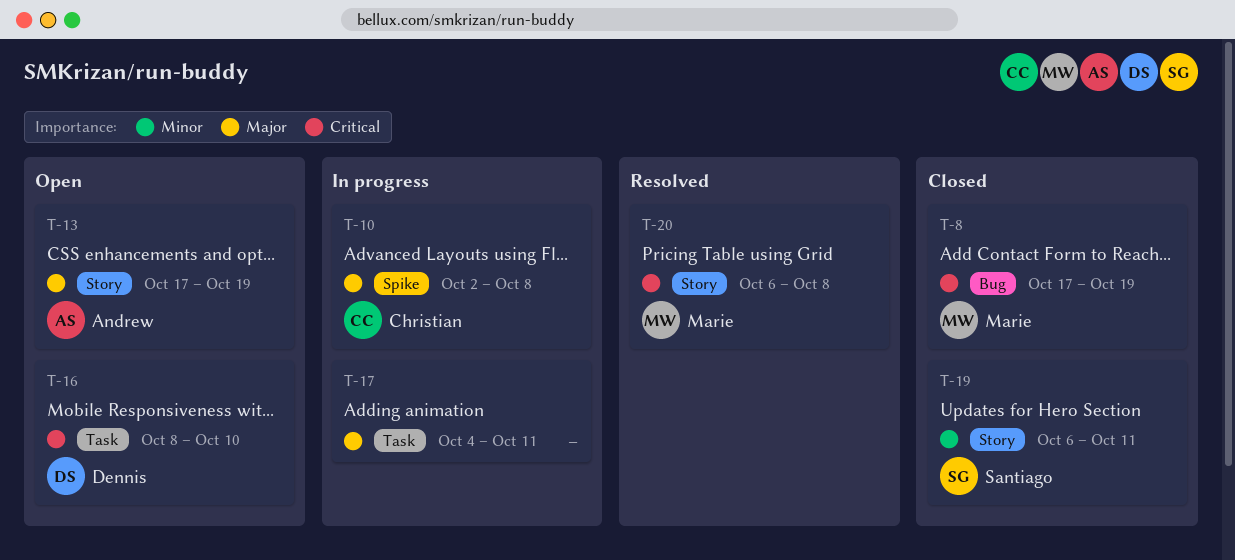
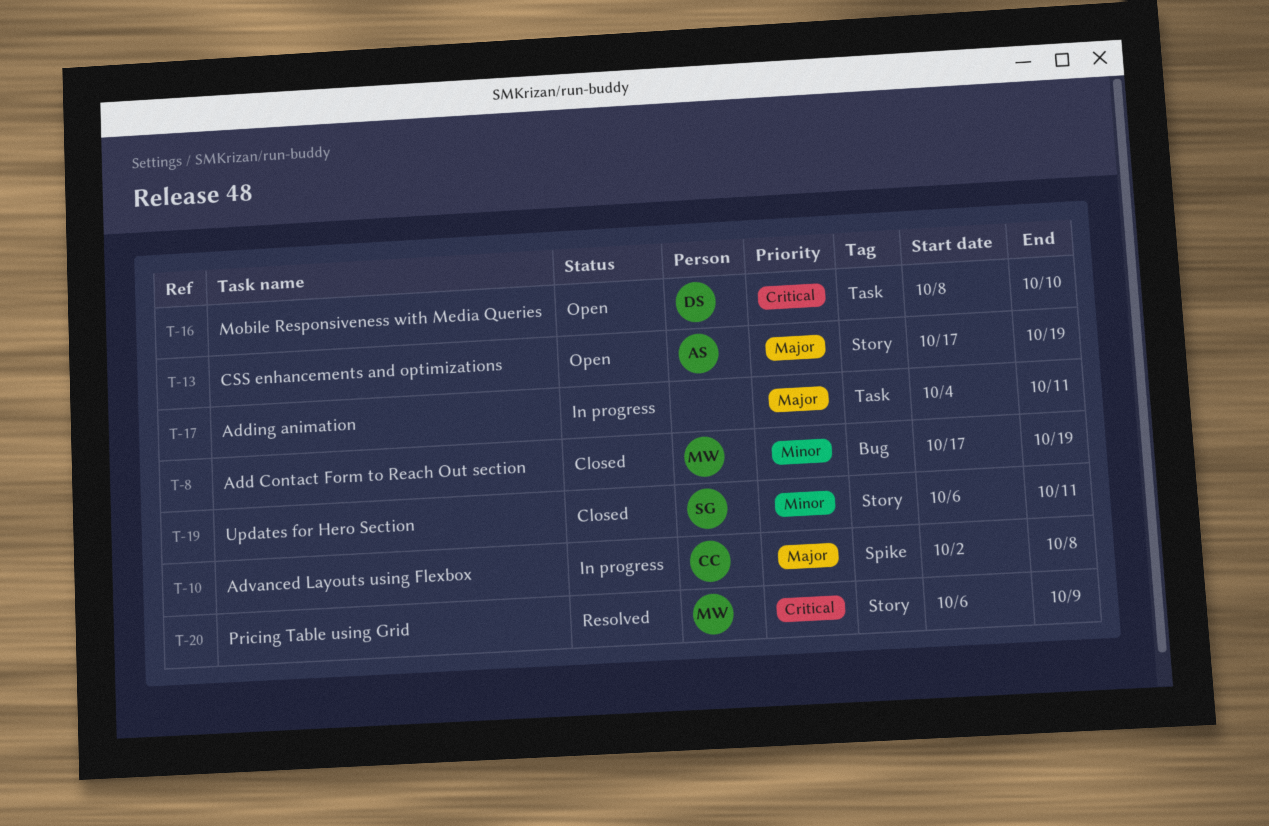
T-8, priority: Critical -> Minor
T-20, due: Oct 8 -> Oct 9

